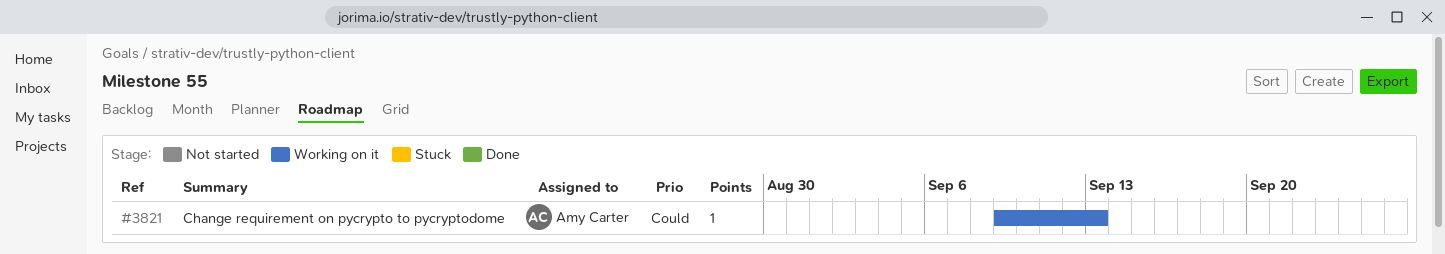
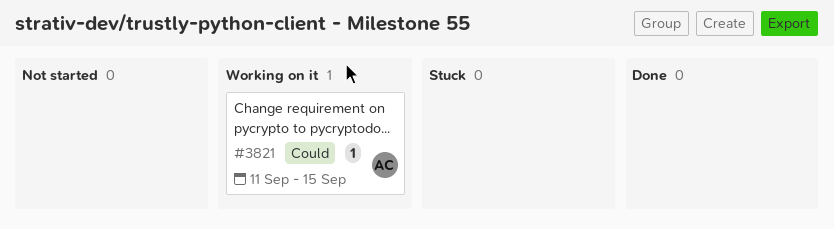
#3821, start: Sep 9 -> Sep 11
#3821, due: Sep 13 -> Sep 15

